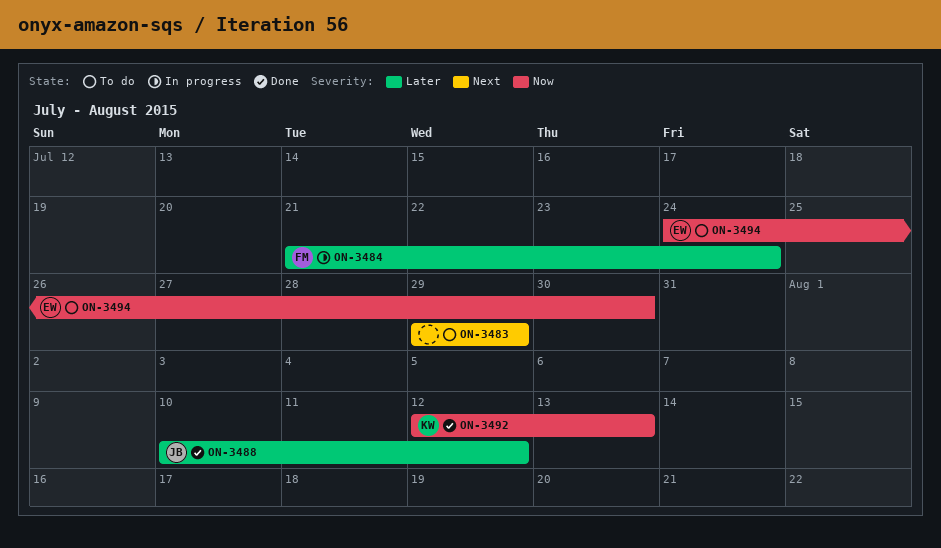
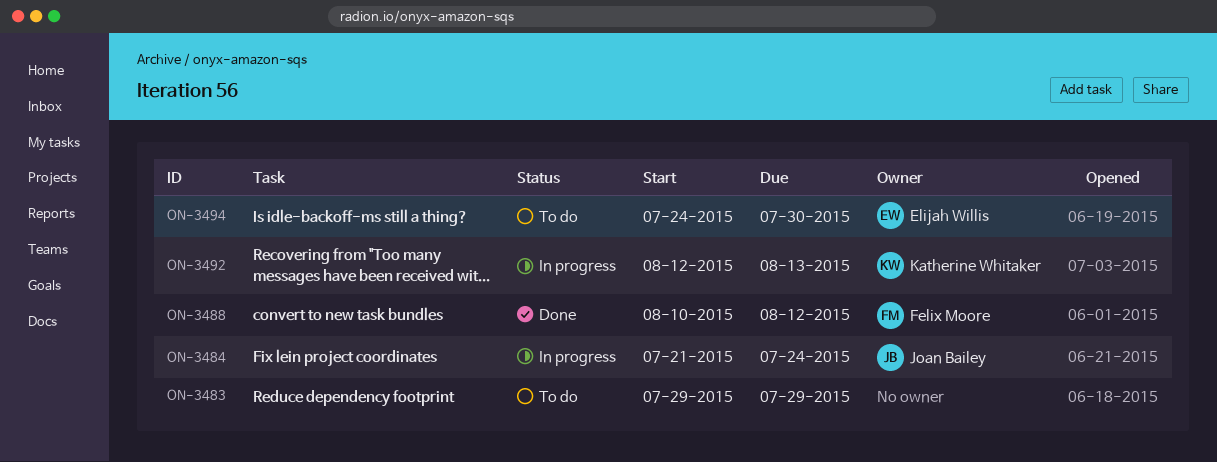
ON-3484, owner: Felix Moore -> Joan Bailey
ON-3488, owner: Joan Bailey -> Felix Moore
ON-3492, status: Done -> In progress

